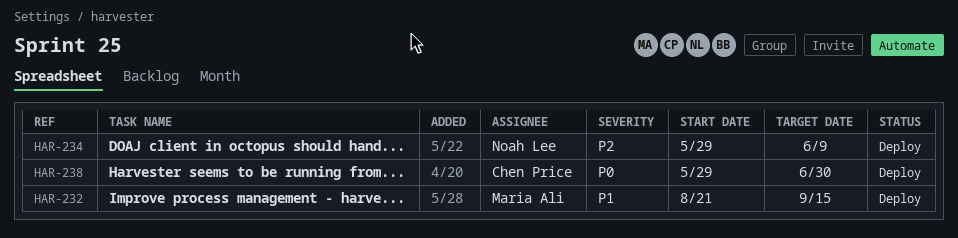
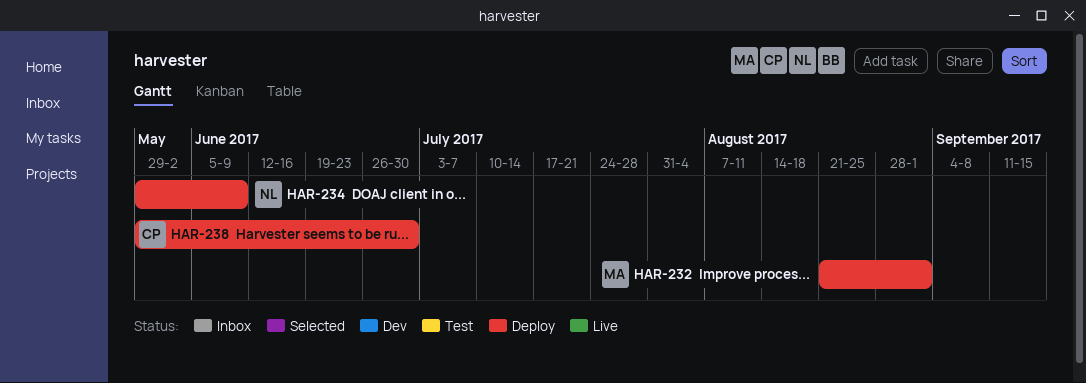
HAR-232, due: Sep 15 -> Sep 1

